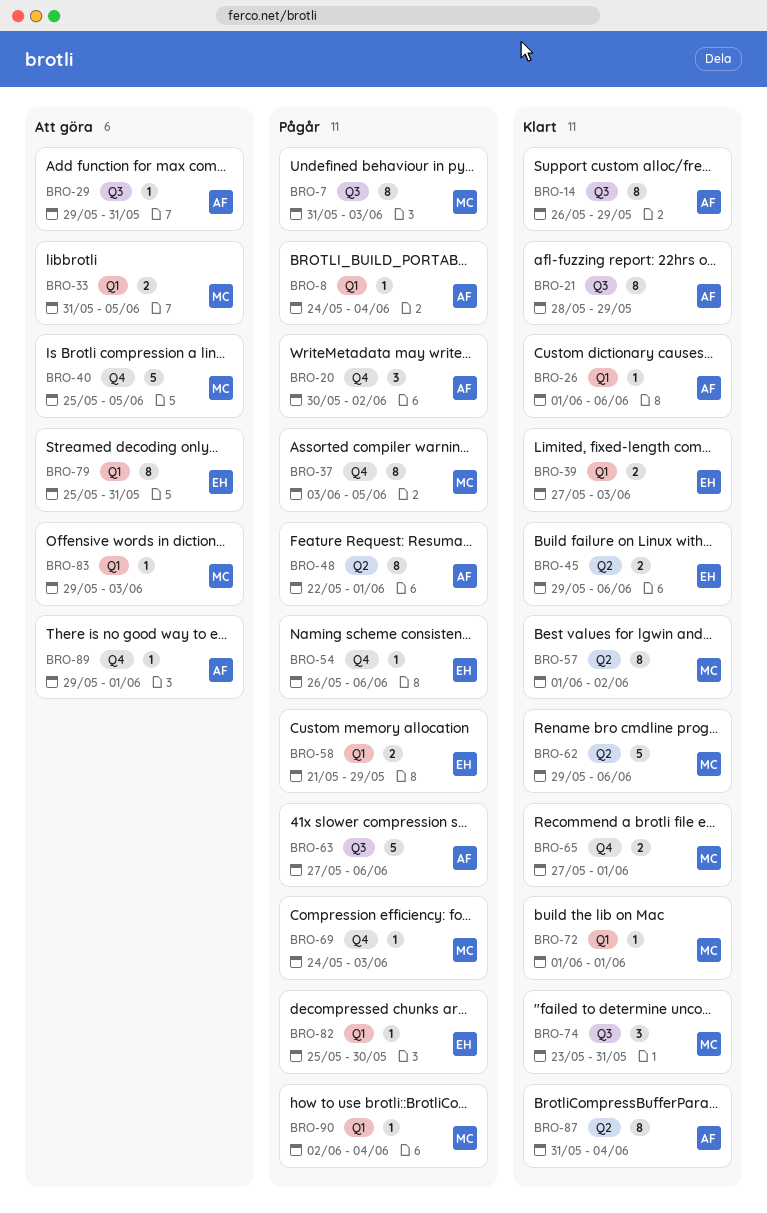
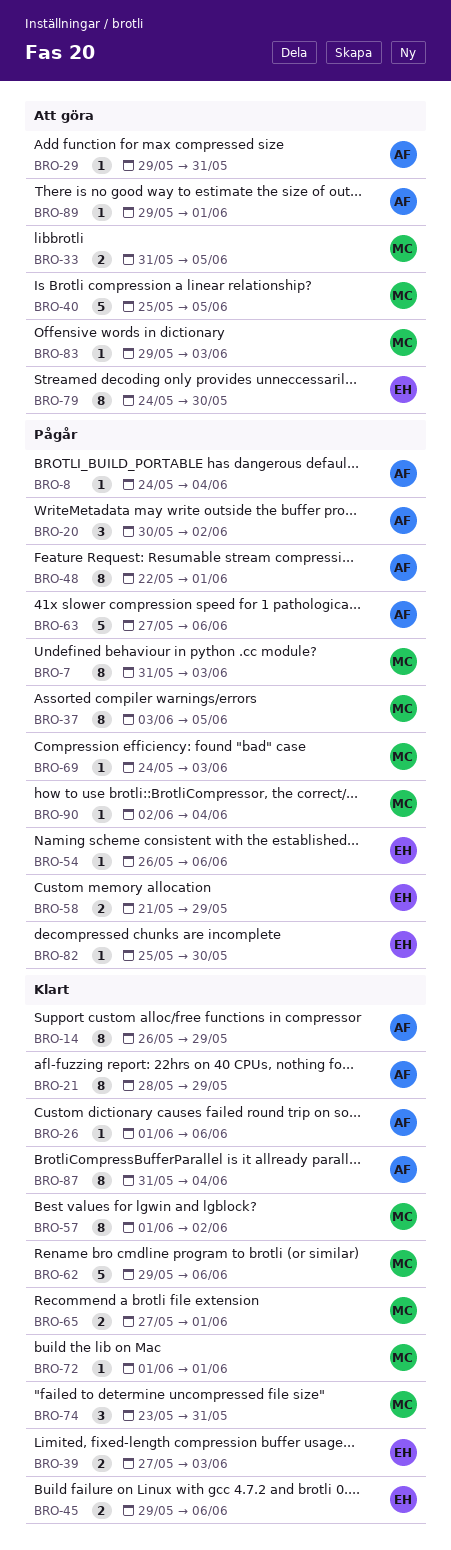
BRO-79, start: May 25 -> May 24
BRO-79, due: May 31 -> May 30

